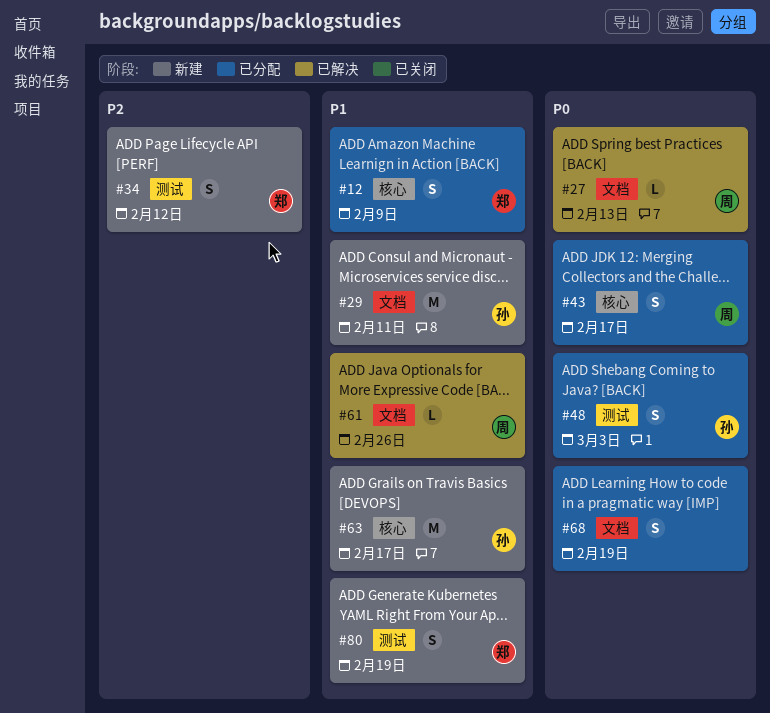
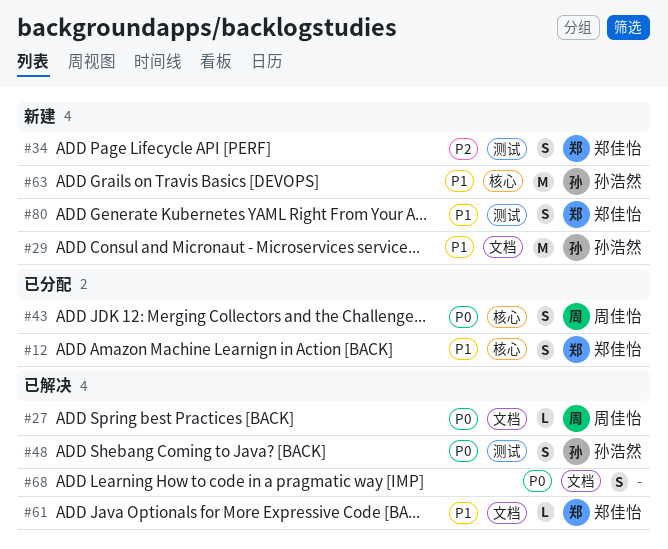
#48, status: 已分配 -> 已解决
#61, owner: 周佳怡 -> 郑佳怡
#68, status: 已分配 -> 已解决

